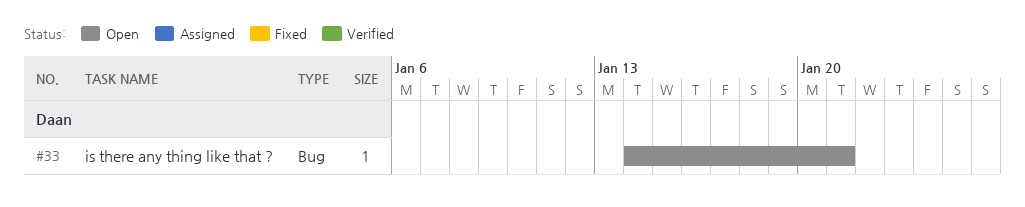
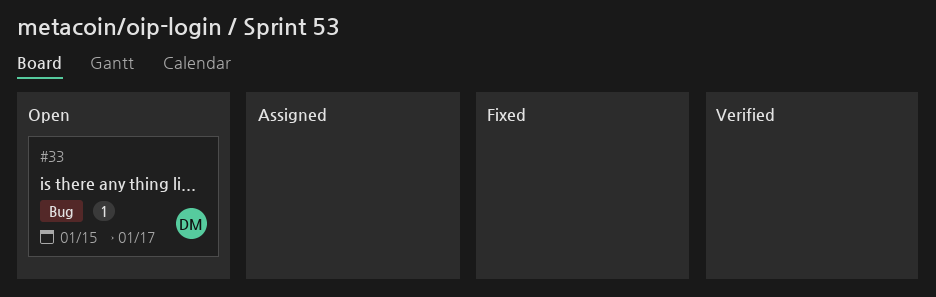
#33, start: Jan 14 -> Jan 15
#33, due: Jan 21 -> Jan 17

